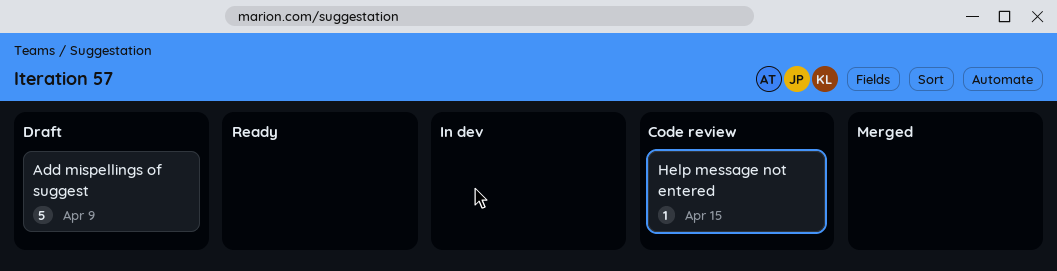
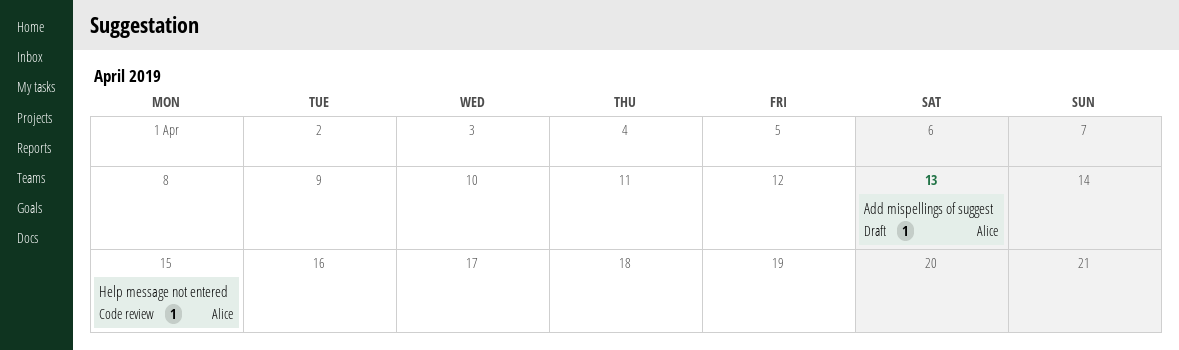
Add mispellings of suggest, estimate: 5 -> 1
Add mispellings of suggest, due: Apr 9 -> Apr 13

